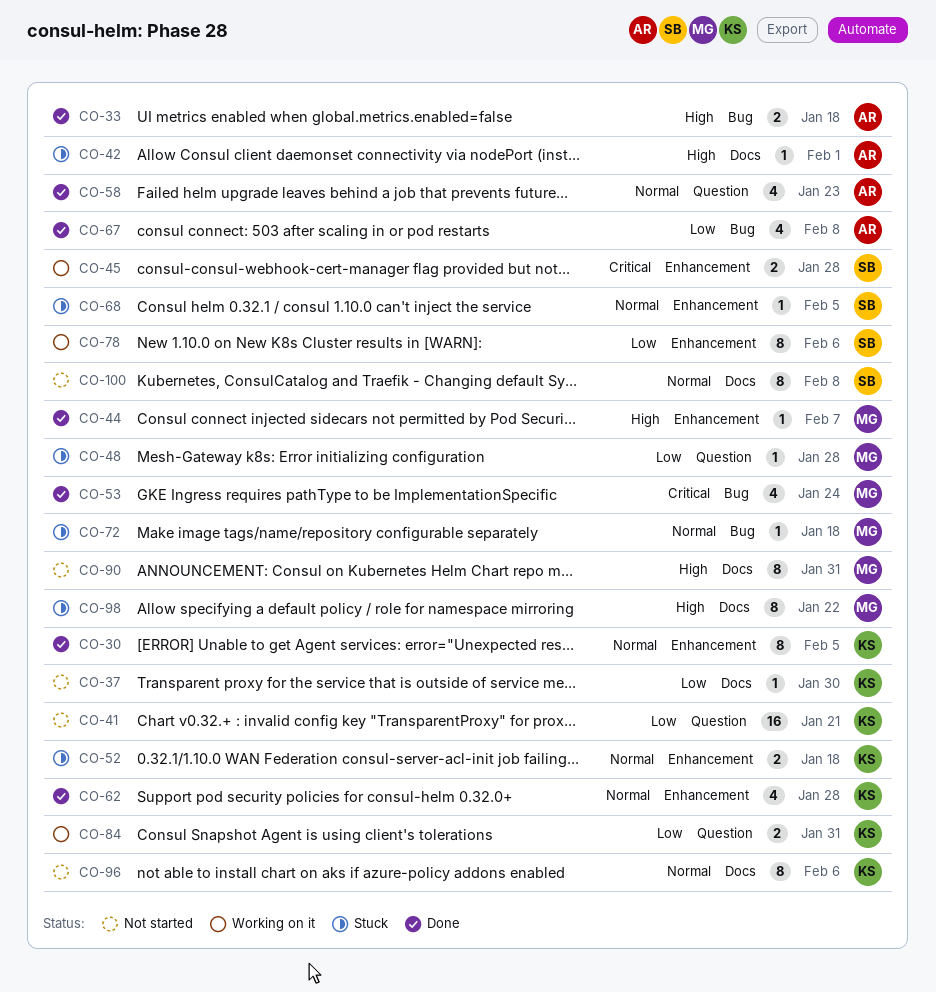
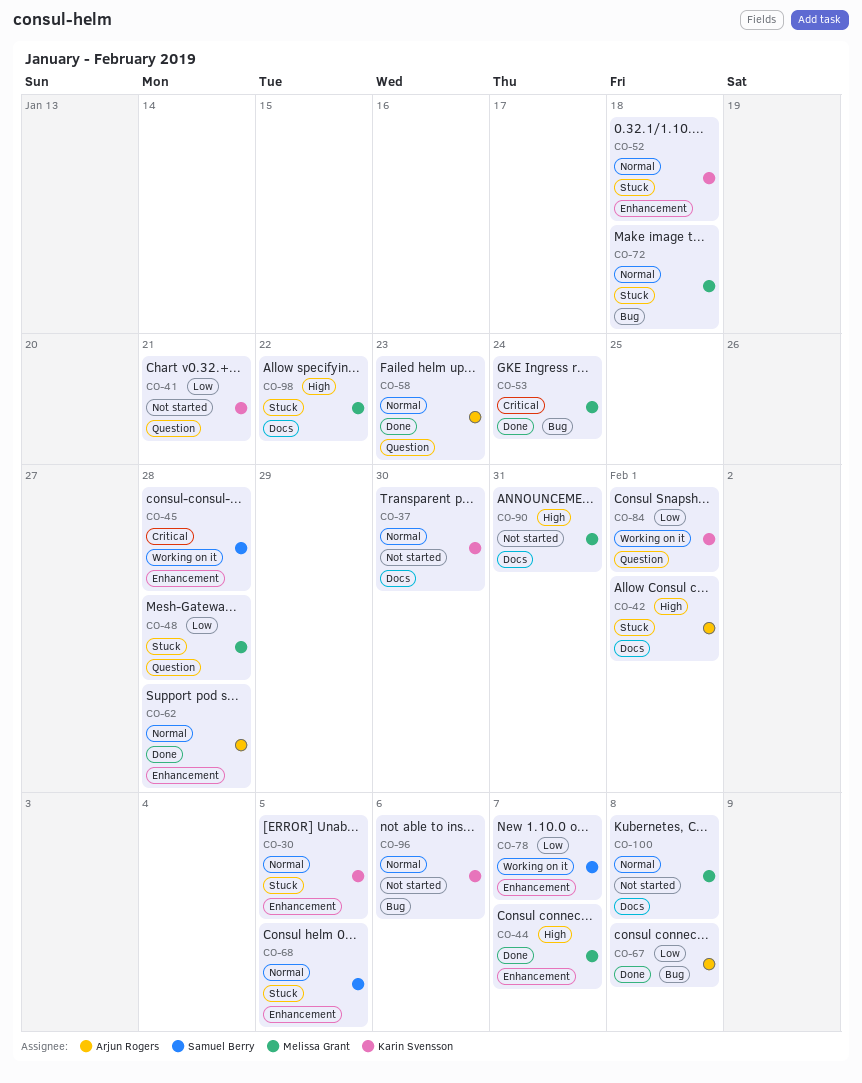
CO-30, status: Done -> Stuck
CO-33: present -> none
CO-37, priority: Low -> Normal
CO-62, owner: Karin Svensson -> Arjun Rogers
CO-78, due: Feb 6 -> Feb 7
CO-84, due: Jan 31 -> Feb 1
CO-96, label: Docs -> Bug
CO-100, owner: Samuel Berry -> Melissa Grant

